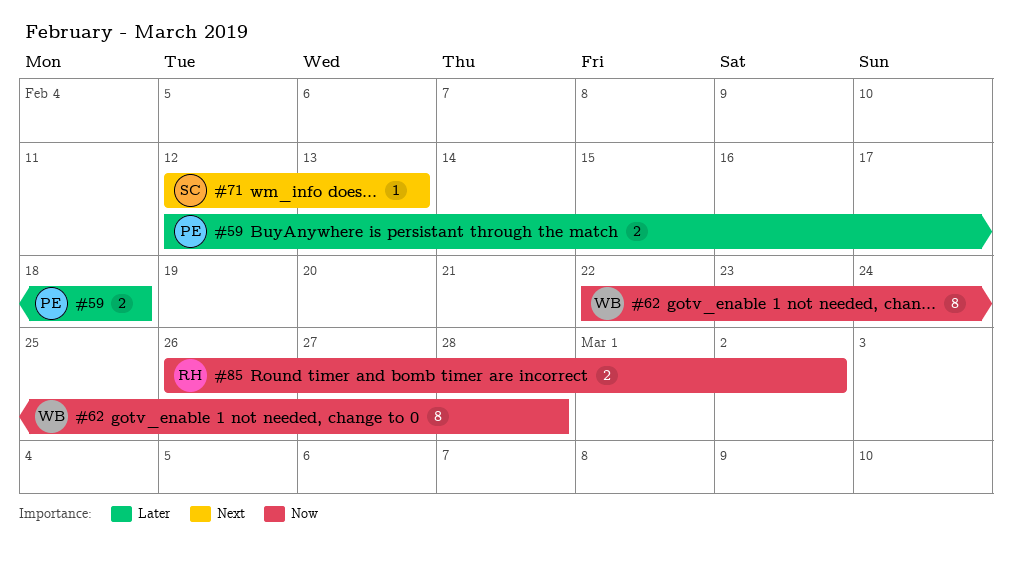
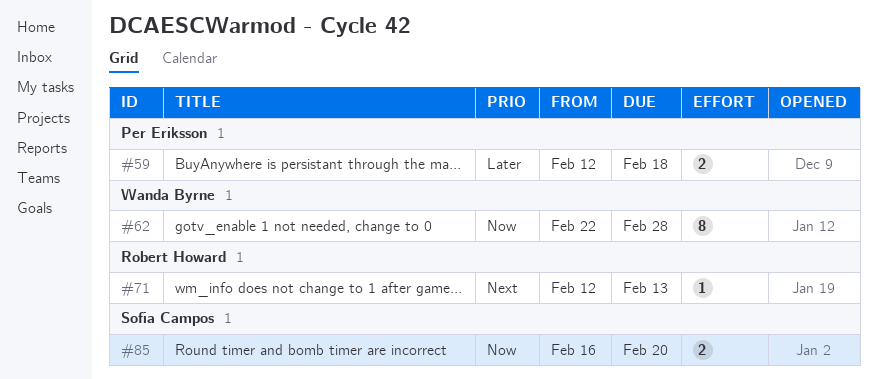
#71, owner: Sofia Campos -> Robert Howard
#85, owner: Robert Howard -> Sofia Campos
#85, start: Feb 26 -> Feb 16
#85, due: Mar 2 -> Feb 20

